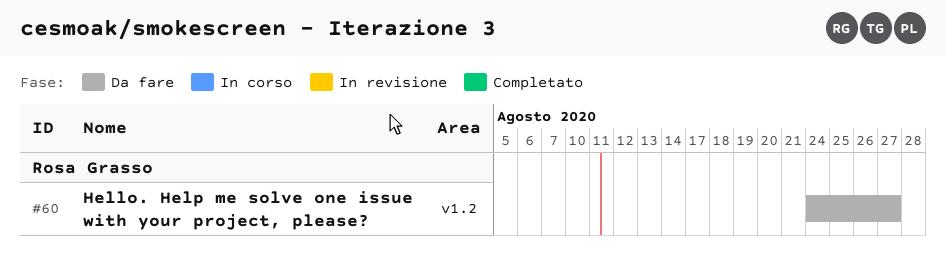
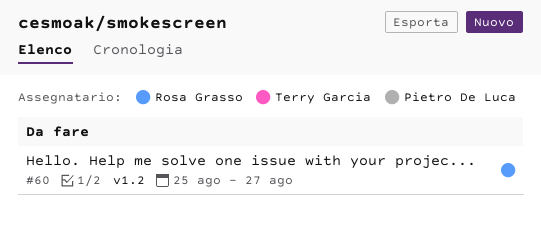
#60, start: Aug 24 -> Aug 25

